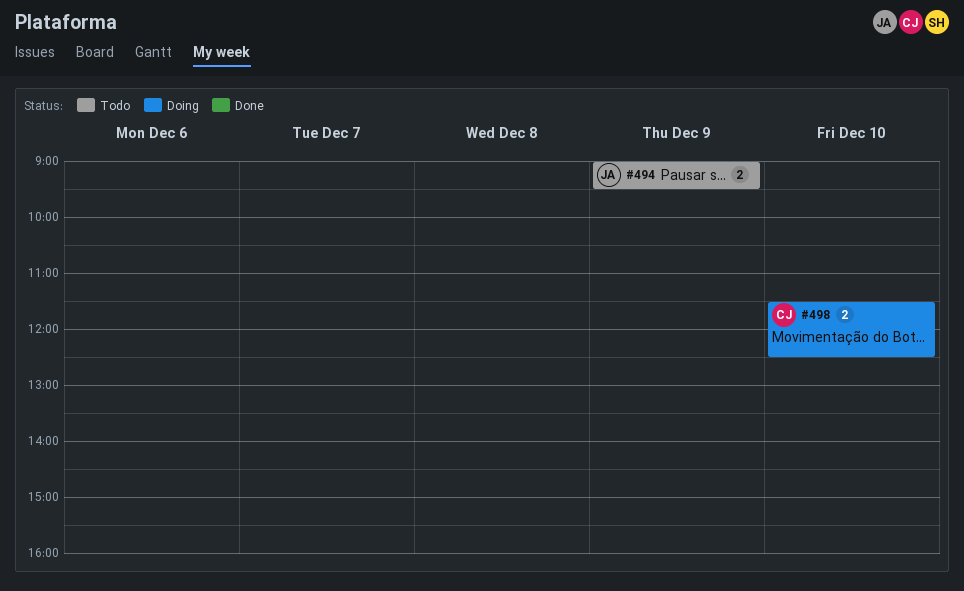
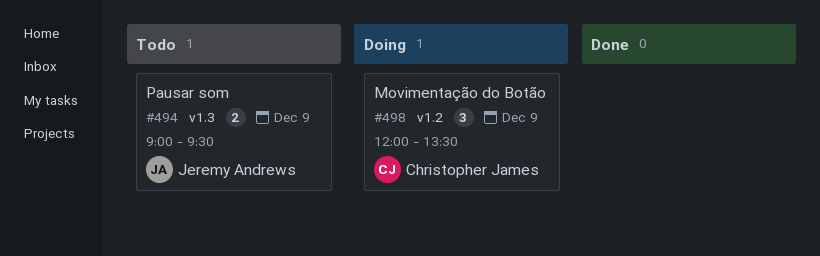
#498, estimate: 2 -> 3
#498, day: Dec 10 -> Dec 9
#498, begins: 11:30 -> 12:00
#498, ends: 12:30 -> 13:30

